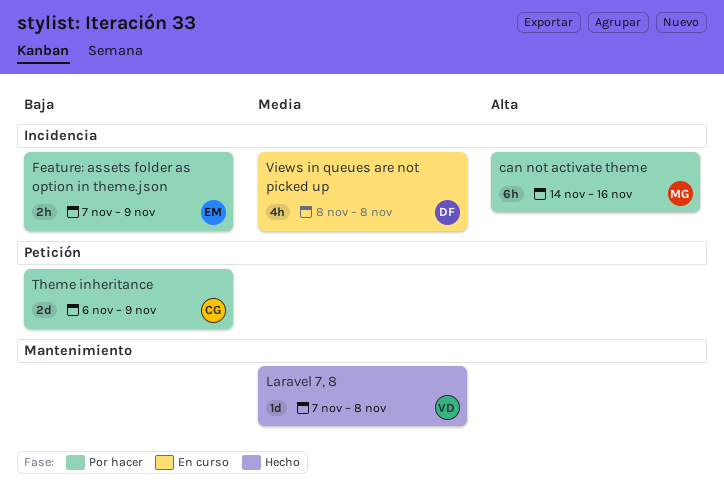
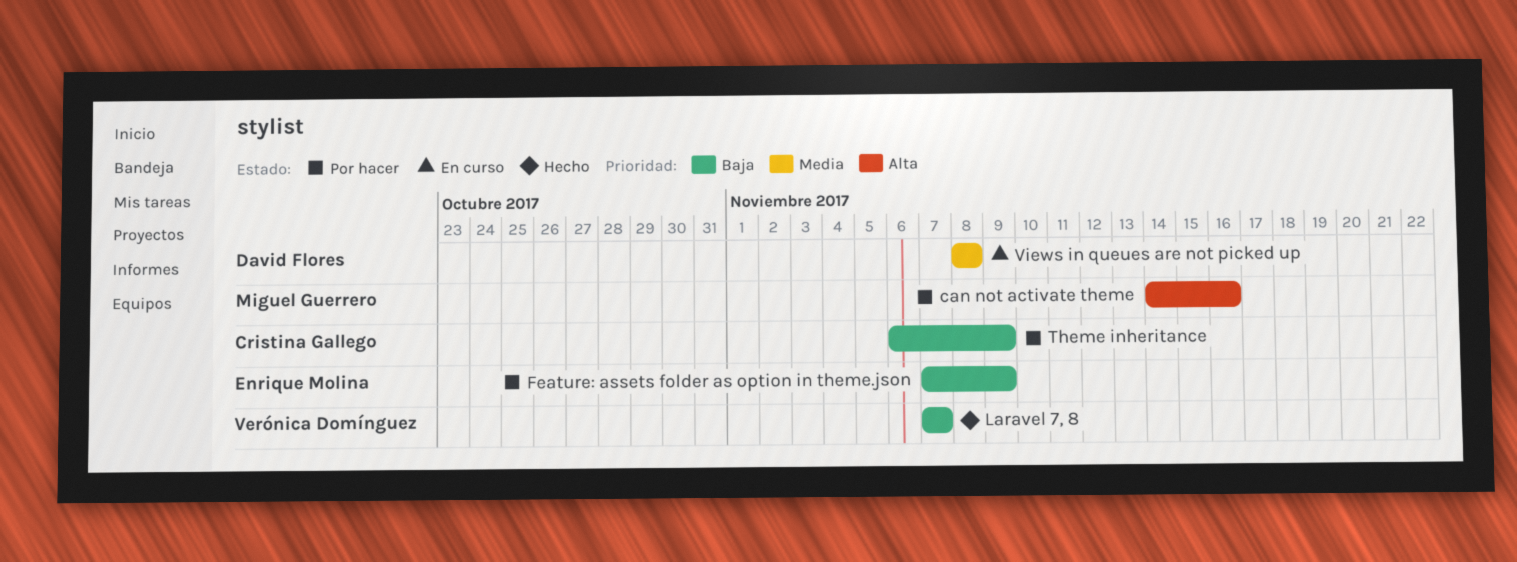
Laravel 7, 8, priority: Media -> Baja
Laravel 7, 8, due: Nov 8 -> Nov 7

